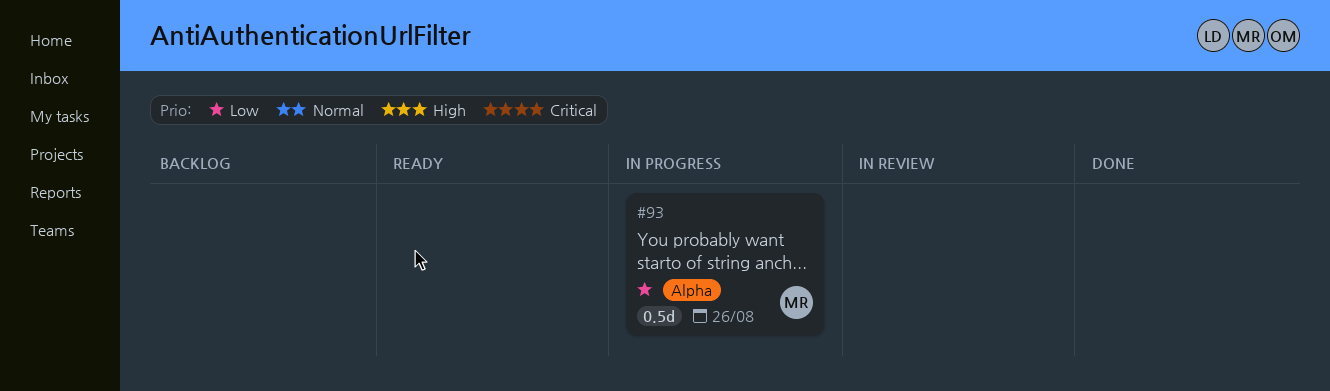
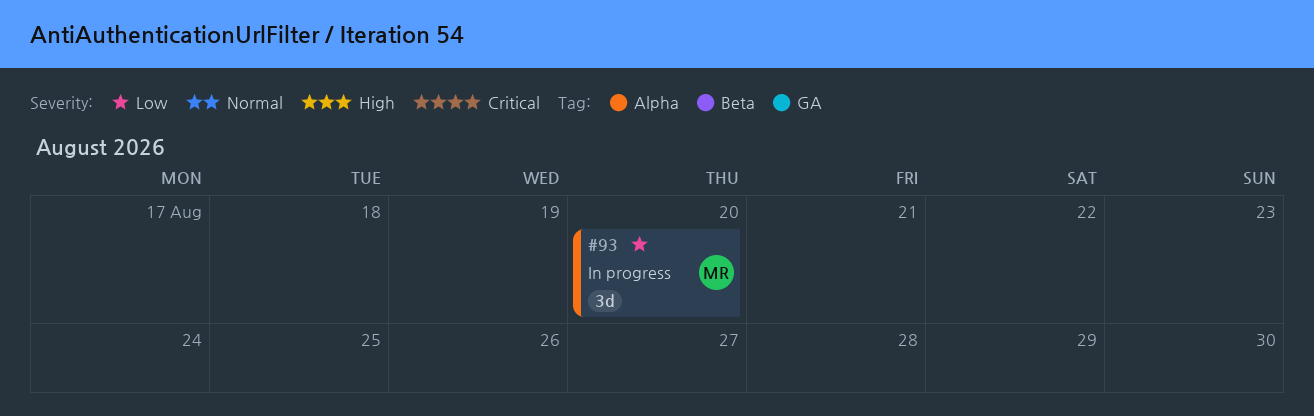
#93, estimate: 0.5d -> 3d
#93, due: Aug 26 -> Aug 20

